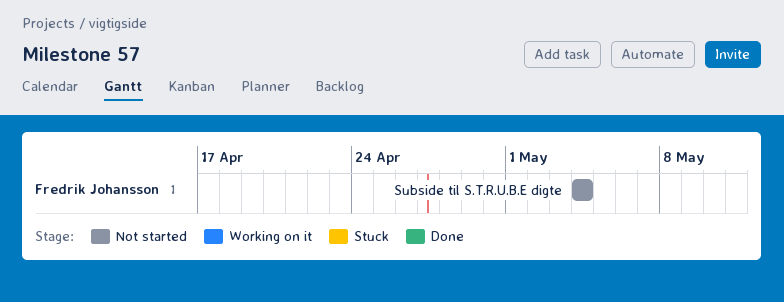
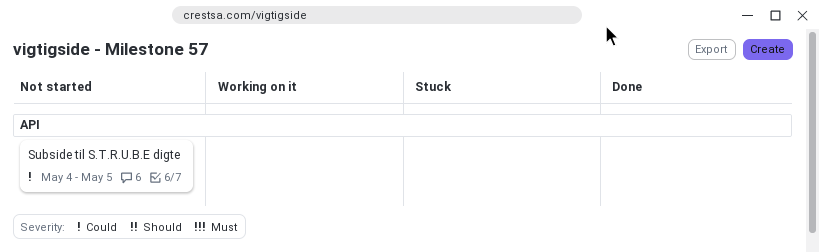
Subside til S.T.R.U.B.E digte, due: May 4 -> May 5

